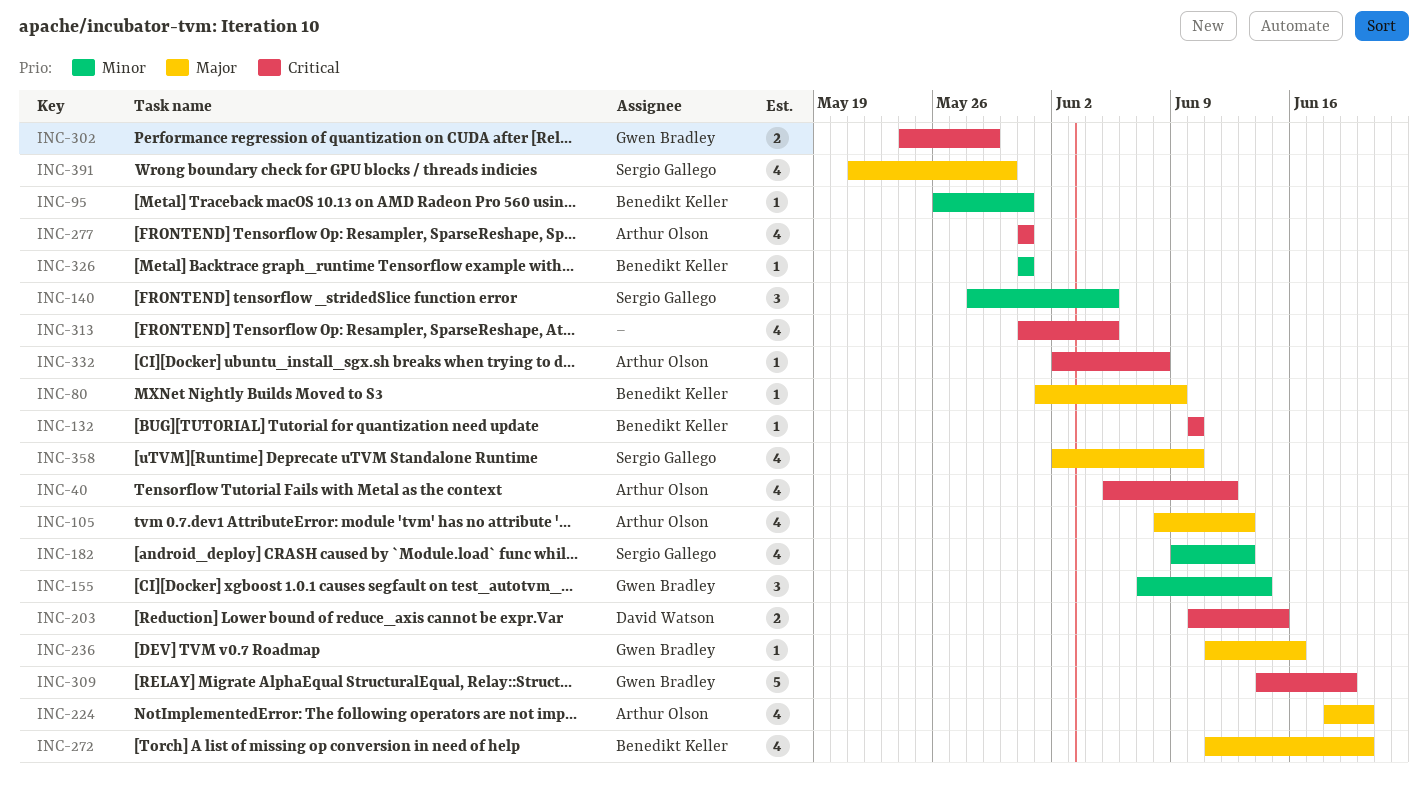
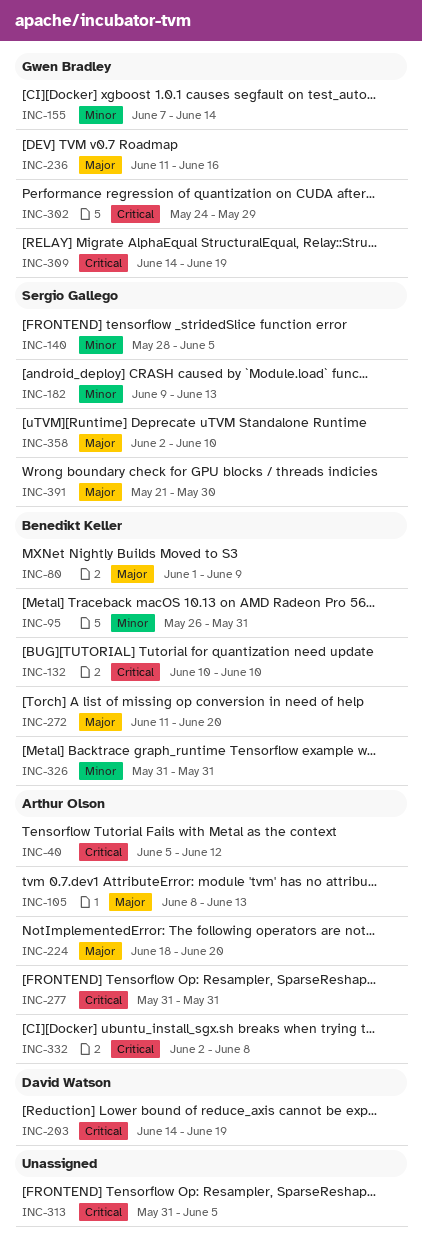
INC-203, start: Jun 10 -> Jun 14
INC-203, due: Jun 15 -> Jun 19

